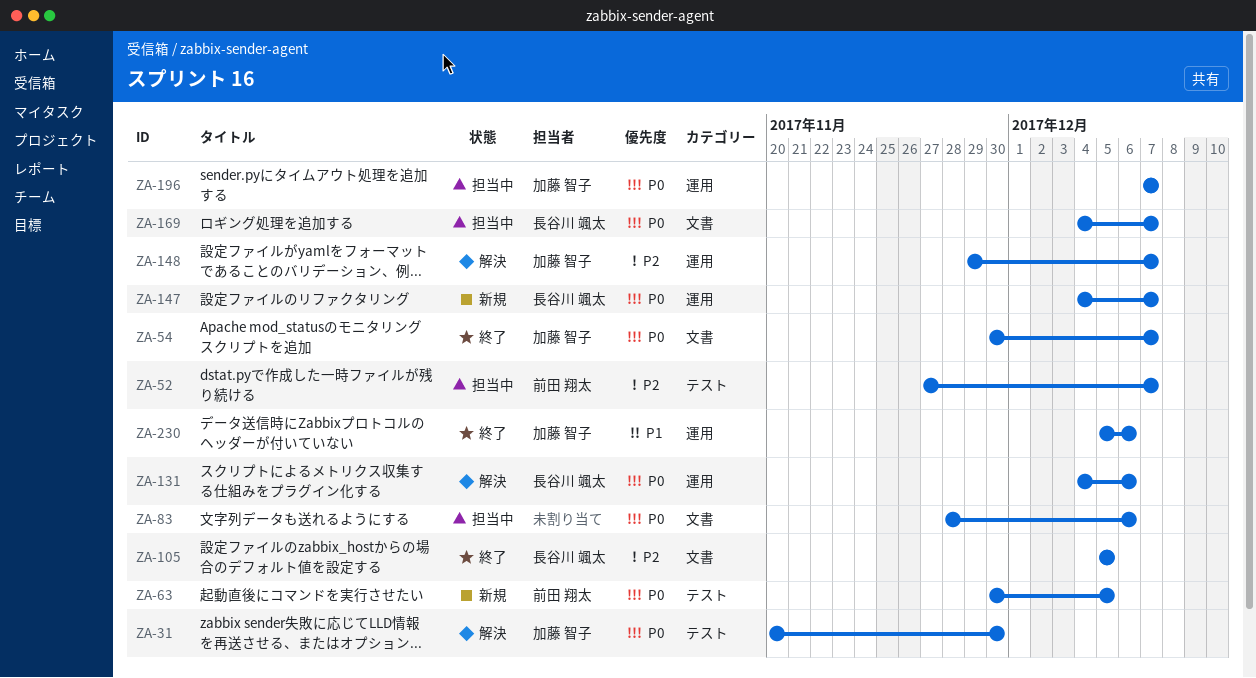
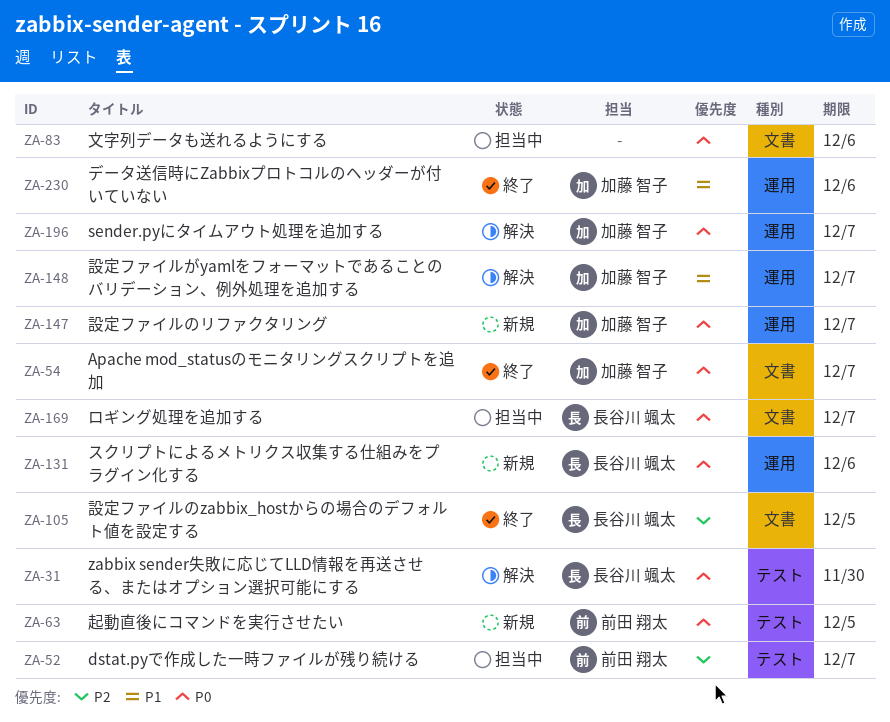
ZA-31, owner: 加藤 智子 -> 長谷川 颯太
ZA-131, status: 解決 -> 新規
ZA-147, owner: 長谷川 颯太 -> 加藤 智子
ZA-148, priority: P2 -> P1
ZA-196, status: 担当中 -> 解決

